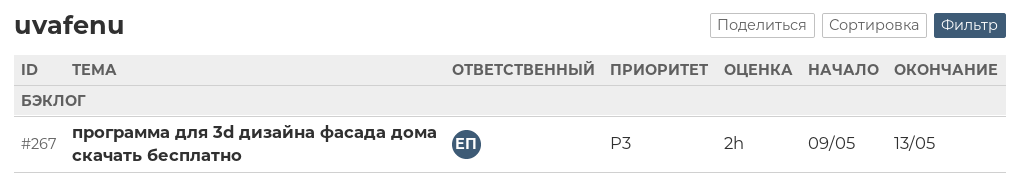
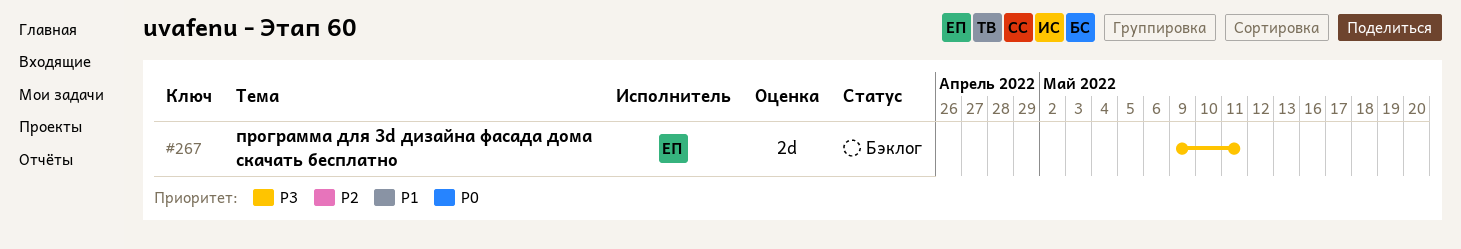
#267, estimate: 2h -> 2d
#267, due: May 13 -> May 11

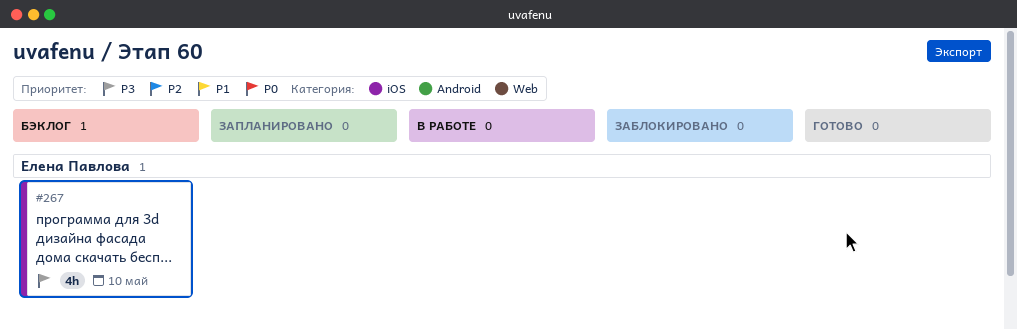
#267, estimate: 2d -> 4h
#267, due: May 11 -> May 10

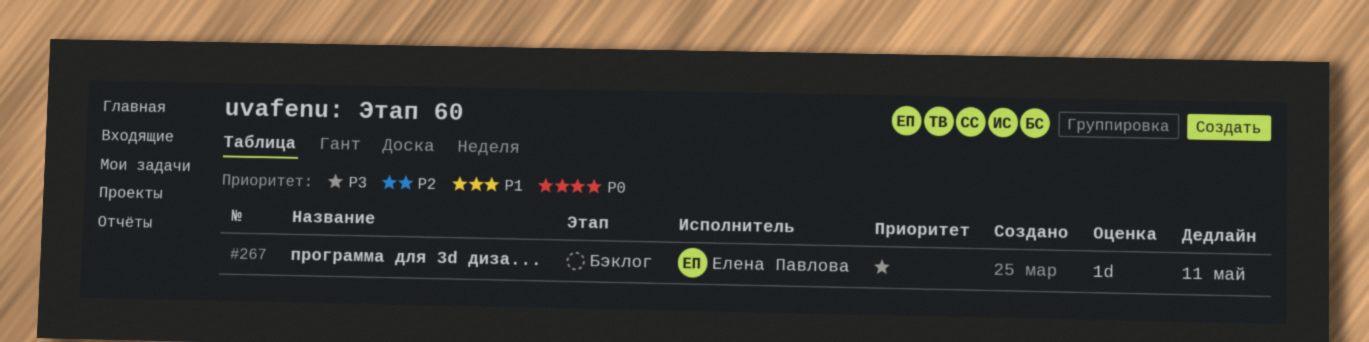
#267, estimate: 4h -> 1d
#267, due: May 10 -> May 11

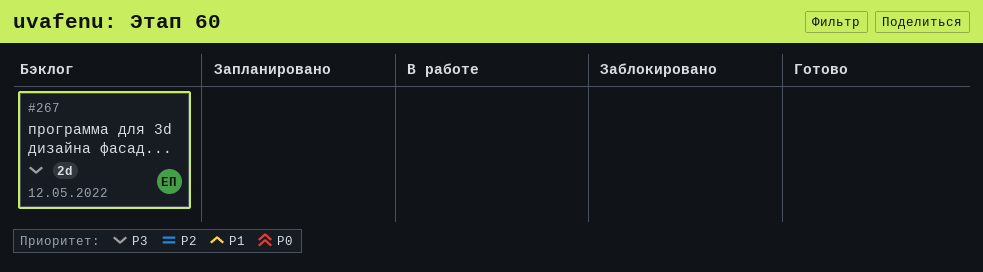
#267, estimate: 1d -> 2d
#267, due: May 11 -> May 12

